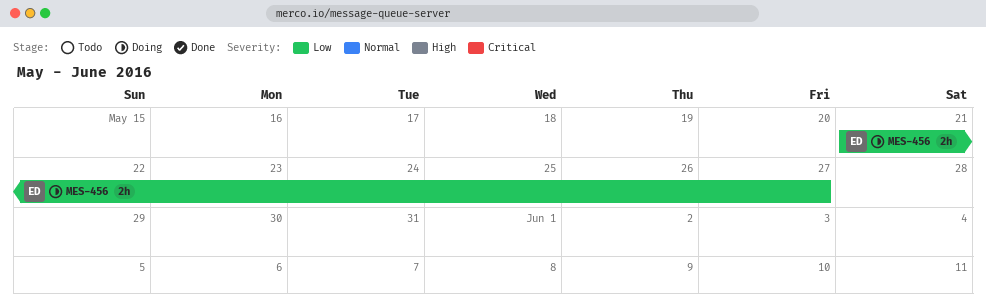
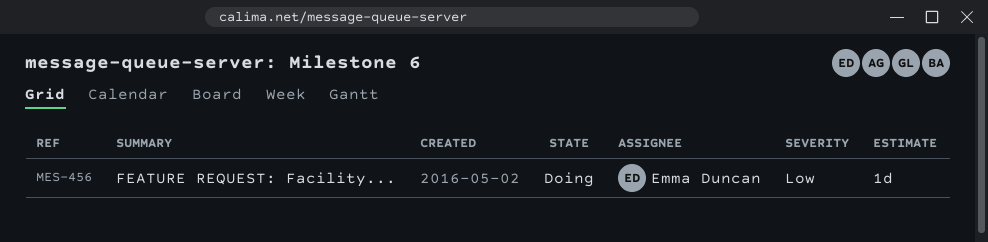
MES-456, estimate: 2h -> 1d

